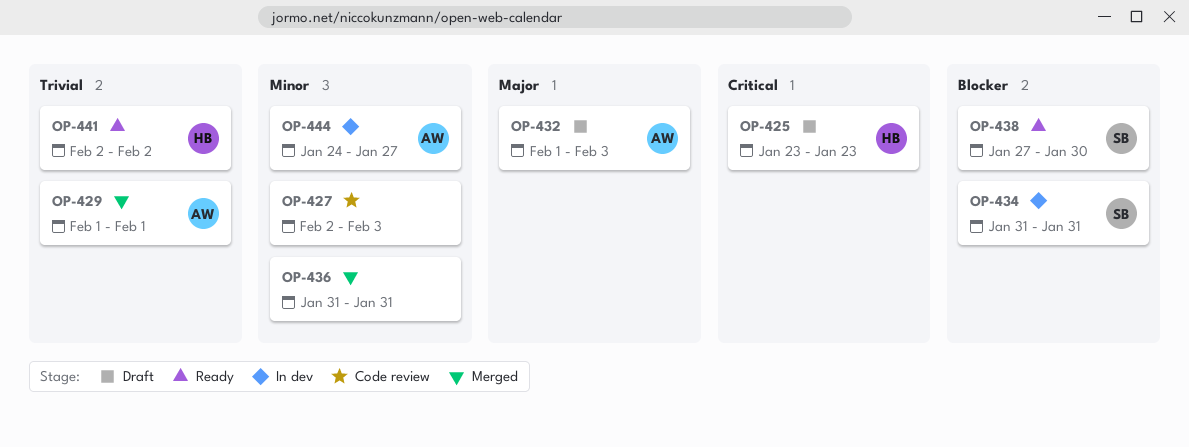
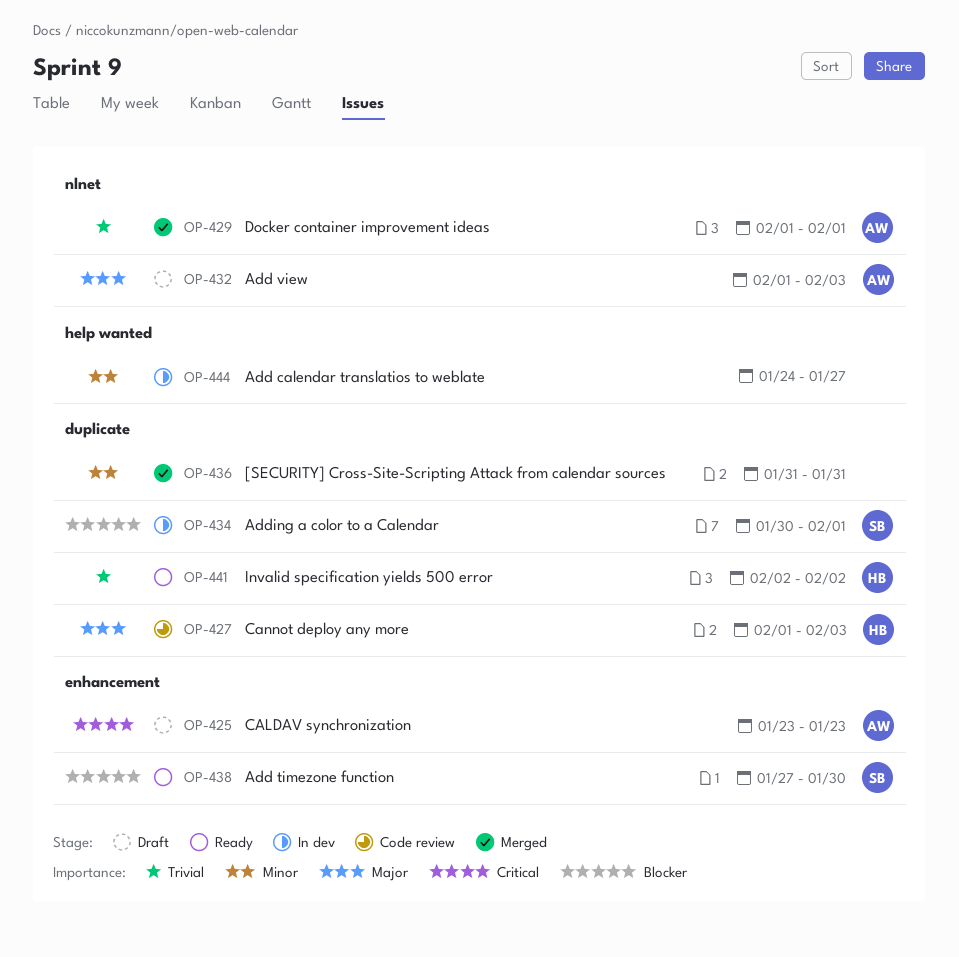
OP-425, owner: HB -> AW
OP-427, owner: none -> HB
OP-427, priority: Minor -> Major
OP-427, start: Feb 2 -> Feb 1
OP-434, start: Jan 31 -> Jan 30
OP-434, due: Jan 31 -> Feb 1
OP-444, owner: AW -> none

